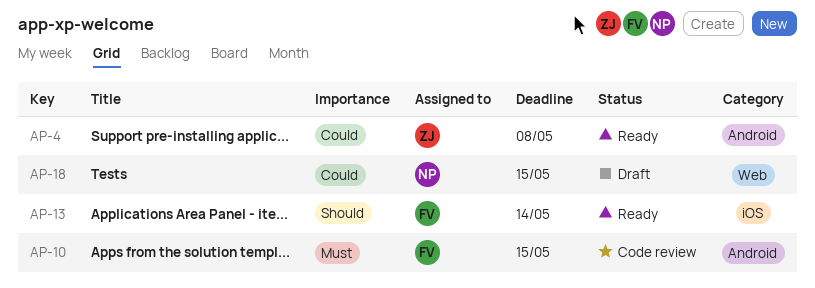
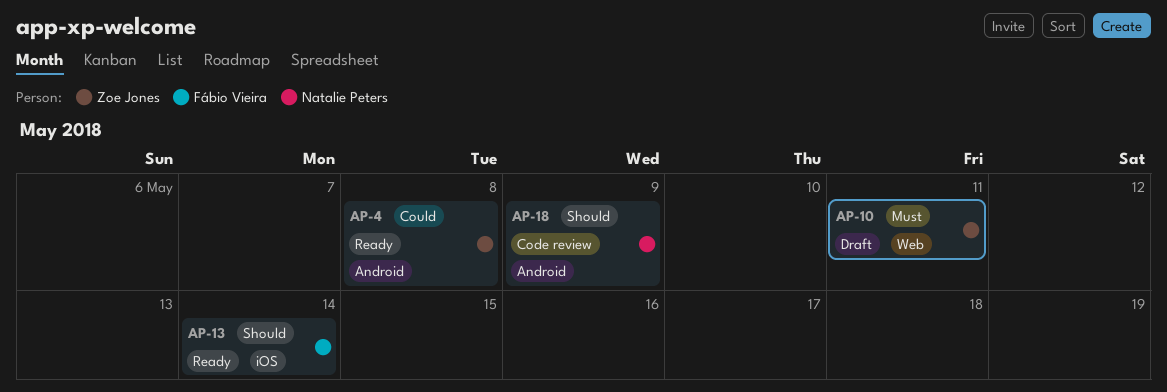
AP-10, status: Code review -> Draft
AP-10, owner: Fábio Vieira -> Zoe Jones
AP-10, label: Android -> Web
AP-10, due: May 15 -> May 11
AP-18, status: Draft -> Code review
AP-18, priority: Could -> Should
AP-18, label: Web -> Android
AP-18, due: May 15 -> May 9

